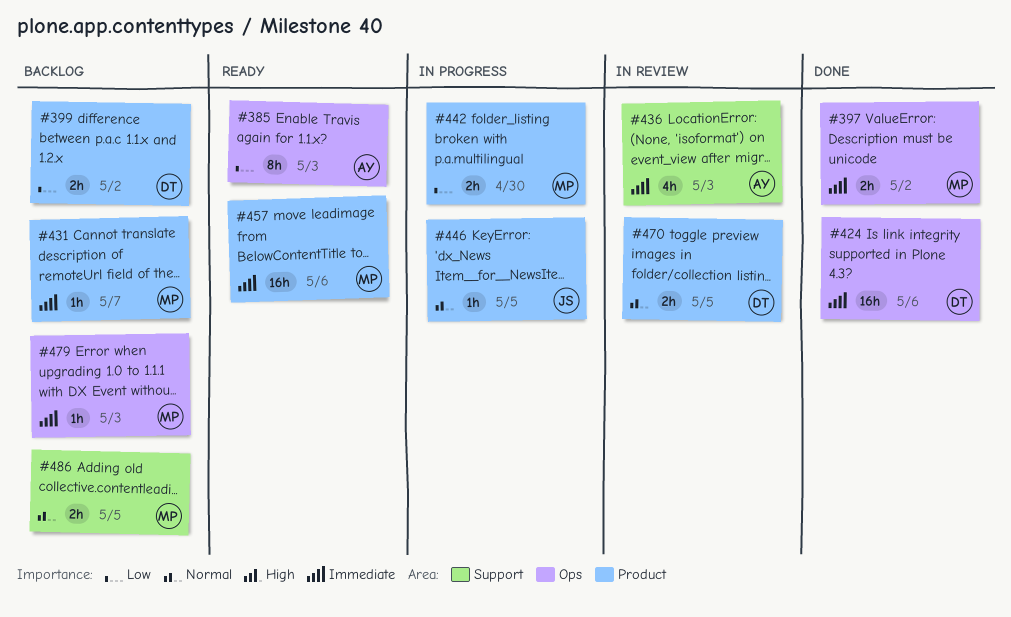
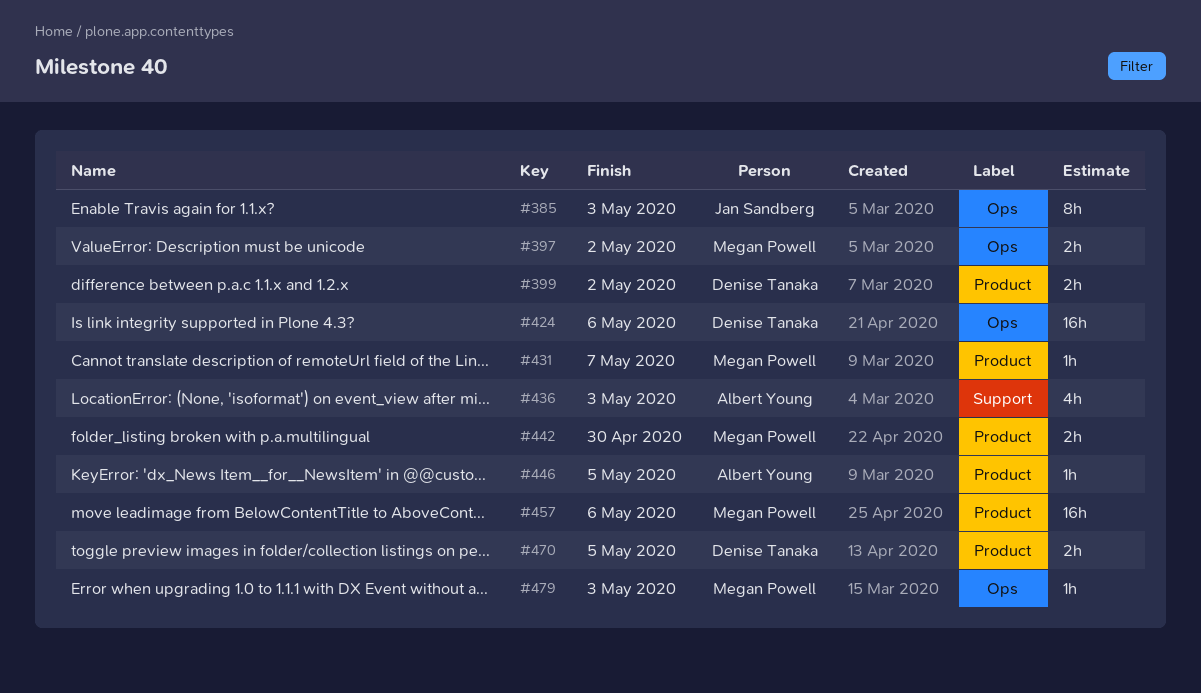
#385, owner: Albert Young -> Jan Sandberg
#446, owner: Jan Sandberg -> Albert Young
#486: present -> none

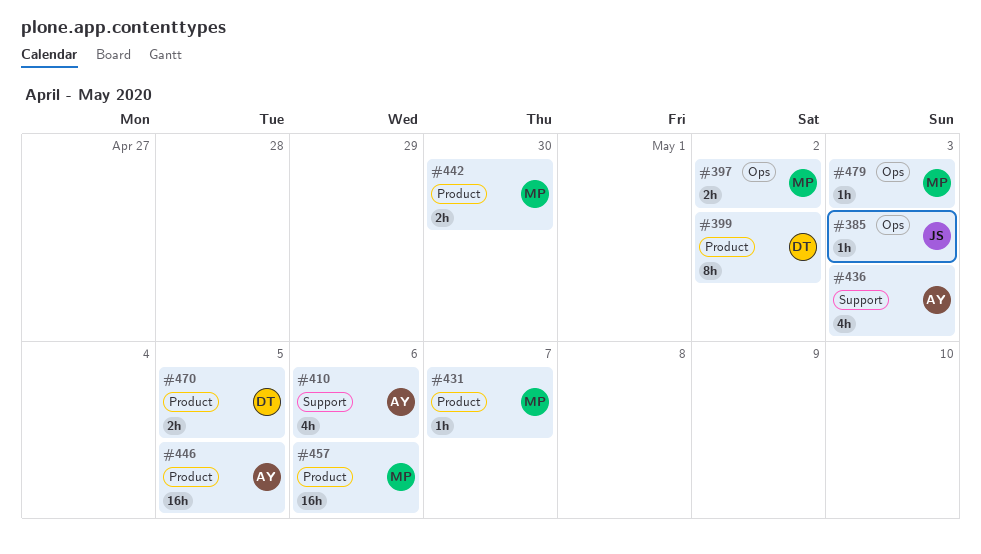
#385, estimate: 8h -> 1h
#399, estimate: 2h -> 8h
#410: none -> present
#424: present -> none
#446, estimate: 1h -> 16h

